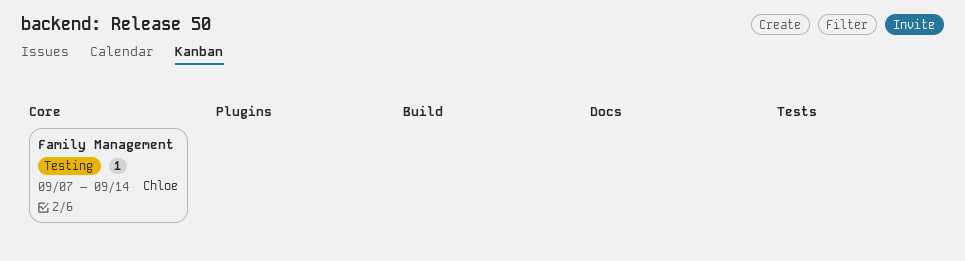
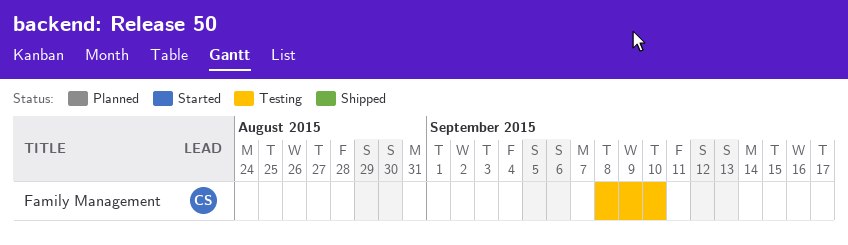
Family Management, start: Sep 7 -> Sep 8
Family Management, due: Sep 14 -> Sep 10

